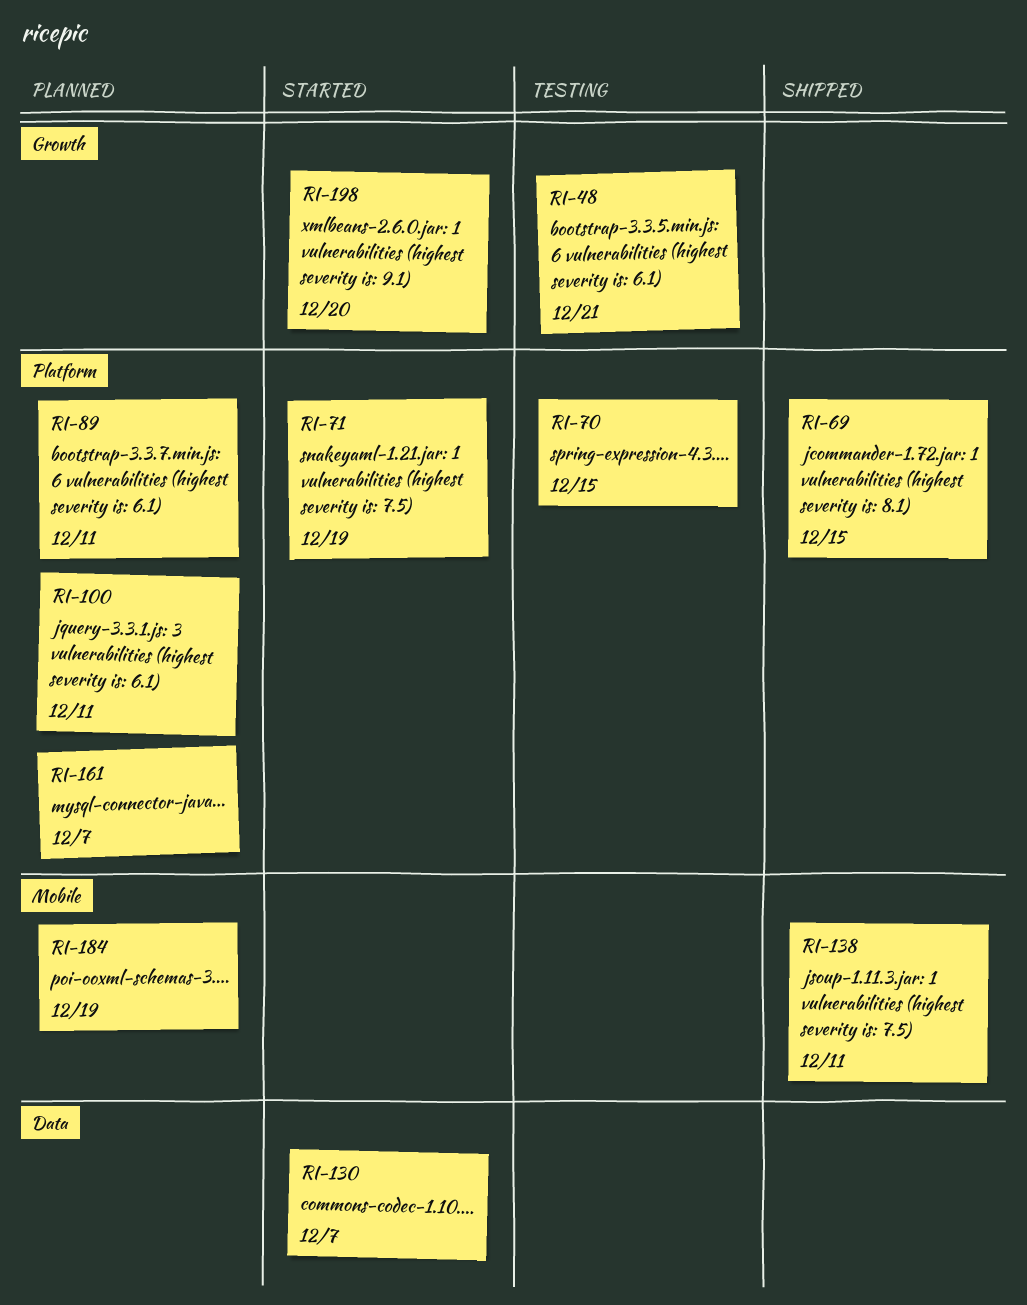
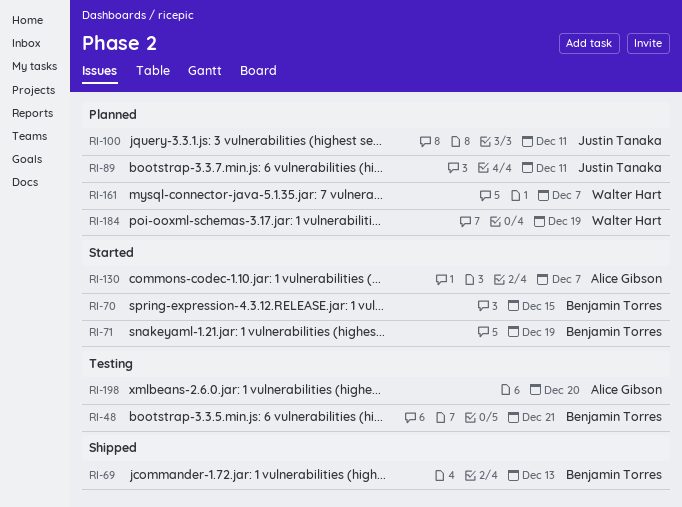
RI-69, due: Dec 15 -> Dec 13
RI-70, status: Testing -> Started
RI-138: present -> none
RI-198, status: Started -> Testing

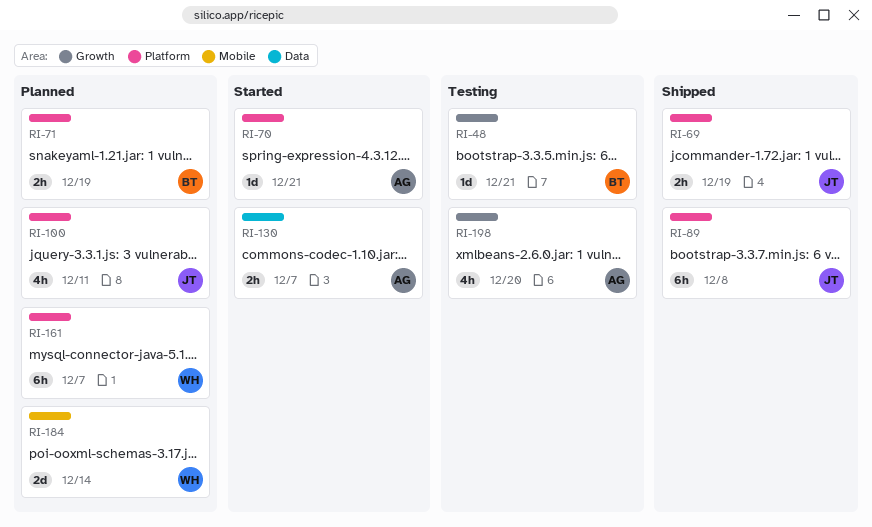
RI-69, owner: Benjamin Torres -> Justin Tanaka
RI-69, due: Dec 13 -> Dec 19
RI-70, owner: Benjamin Torres -> Alice Gibson
RI-70, due: Dec 15 -> Dec 21
RI-71, status: Started -> Planned
RI-89, status: Planned -> Shipped
RI-89, due: Dec 11 -> Dec 8
RI-184, due: Dec 19 -> Dec 14

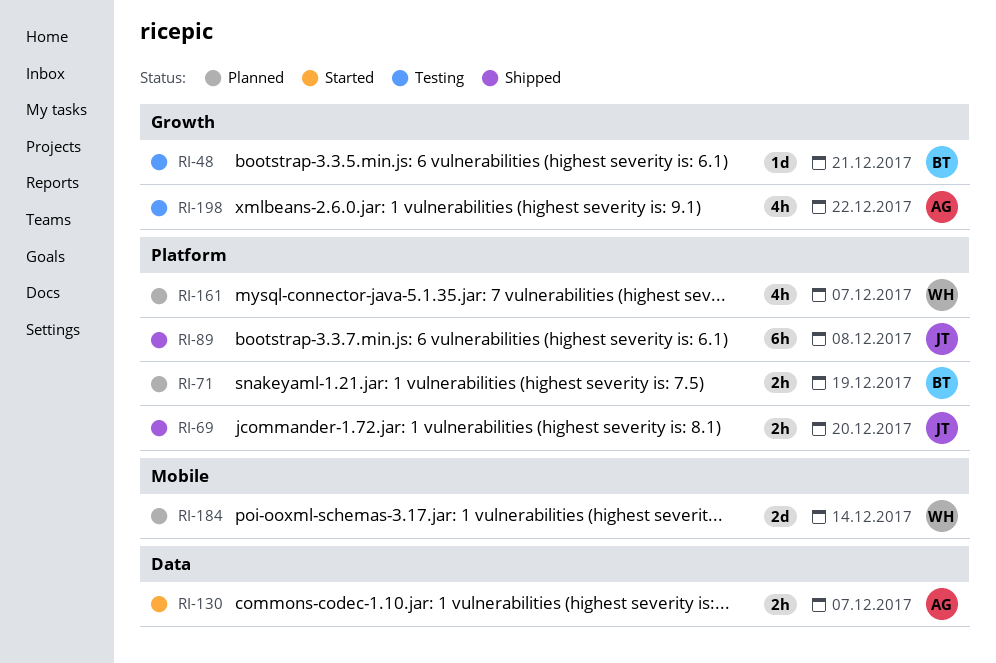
RI-69, due: Dec 19 -> Dec 20
RI-70: present -> none
RI-100: present -> none
RI-161, estimate: 6h -> 4h
RI-198, due: Dec 20 -> Dec 22

